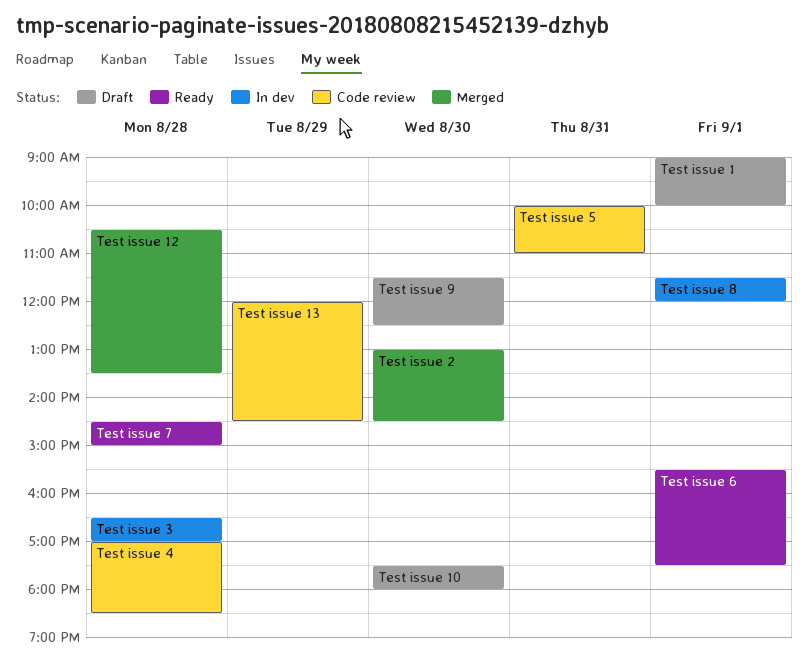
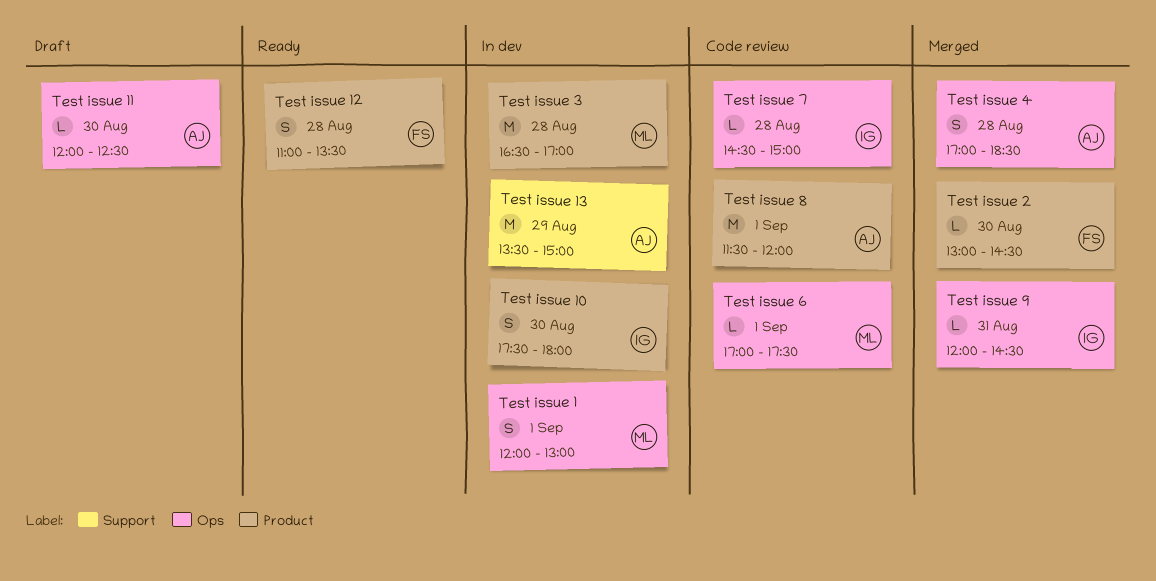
Test issue 1, status: Draft -> In dev
Test issue 1, begins: 09:00 -> 12:00
Test issue 1, ends: 10:00 -> 13:00
Test issue 10, status: Draft -> In dev
Test issue 11: none -> present
Test issue 12, status: Merged -> Ready
Test issue 12, begins: 10:30 -> 11:00
Test issue 13, status: Code review -> In dev
Test issue 13, begins: 12:00 -> 13:30
Test issue 13, ends: 14:30 -> 15:00
Test issue 4, status: Code review -> Merged
Test issue 5: present -> none
Test issue 6, status: Ready -> Code review
Test issue 6, begins: 15:30 -> 17:00
Test issue 7, status: Ready -> Code review
Test issue 8, status: In dev -> Code review
Test issue 9, status: Draft -> Merged
Test issue 9, day: Aug 30 -> Aug 31
Test issue 9, begins: 11:30 -> 12:00
Test issue 9, ends: 12:30 -> 14:30

